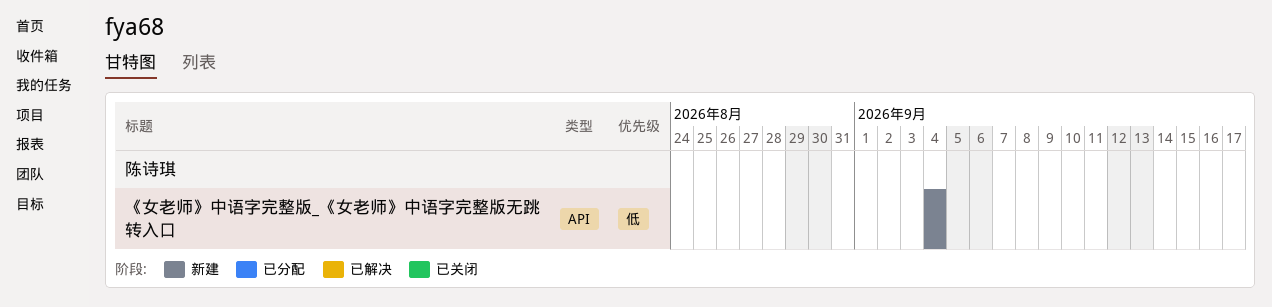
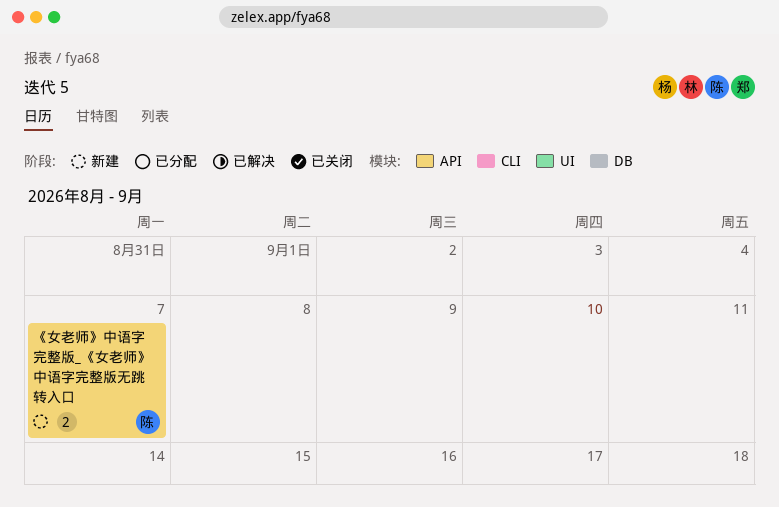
《女老师》中语字完整版_《女老师》中语字完整版无跳转入口, due: Sep 4 -> Sep 7

